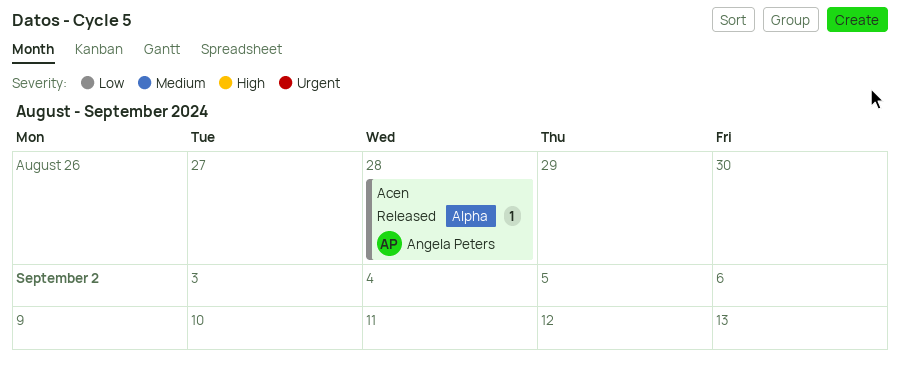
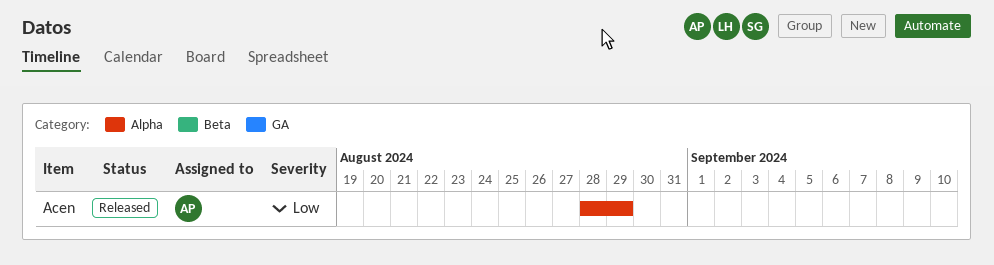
Acen, due: Aug 28 -> Aug 29

